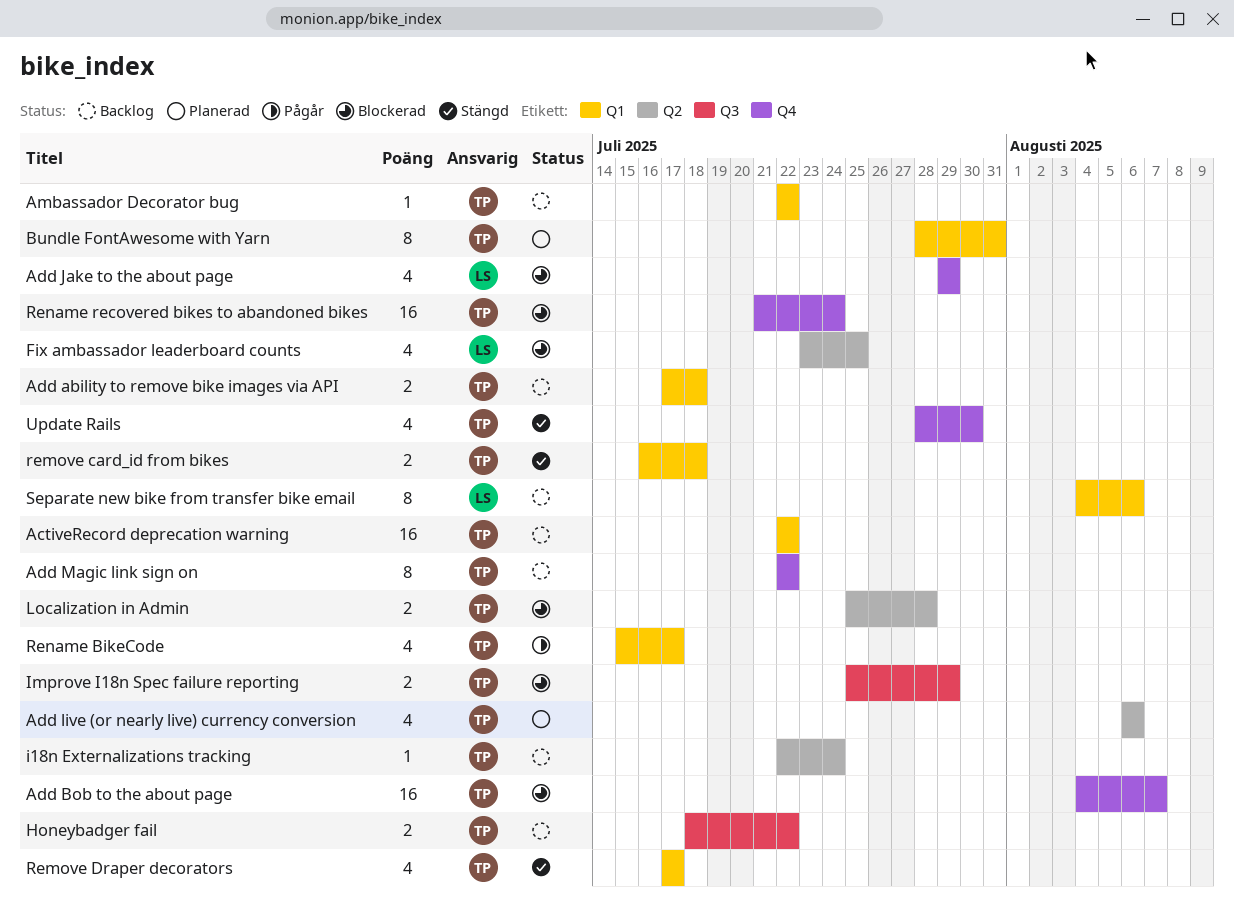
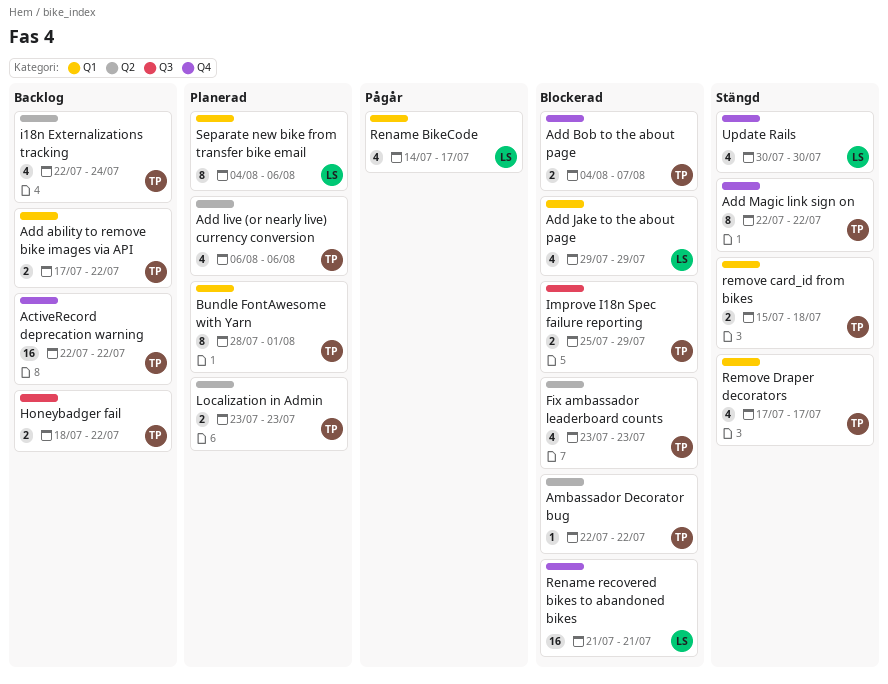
ActiveRecord deprecation warning, label: Q1 -> Q4
Add ability to remove bike images via API, due: Jul 18 -> Jul 22
Add Bob to the about page, estimate: 16 -> 2
Add Jake to the about page, label: Q4 -> Q1
Add Magic link sign on, status: Backlog -> Stängd
Ambassador Decorator bug, status: Backlog -> Blockerad
Ambassador Decorator bug, label: Q1 -> Q2
Bundle FontAwesome with Yarn, due: Jul 31 -> Aug 1
Fix ambassador leaderboard counts, owner: LS -> TP
Fix ambassador leaderboard counts, due: Jul 25 -> Jul 23
i18n Externalizations tracking, estimate: 1 -> 4
Localization in Admin, status: Blockerad -> Planerad
Localization in Admin, start: Jul 25 -> Jul 23
Localization in Admin, due: Jul 28 -> Jul 23
remove card_id from bikes, start: Jul 16 -> Jul 15
Rename BikeCode, owner: TP -> LS
Rename BikeCode, start: Jul 15 -> Jul 14
Rename recovered bikes to abandoned bikes, owner: TP -> LS
Rename recovered bikes to abandoned bikes, due: Jul 24 -> Jul 21
Separate new bike from transfer bike email, status: Backlog -> Planerad
Update Rails, owner: TP -> LS
Update Rails, start: Jul 28 -> Jul 30

